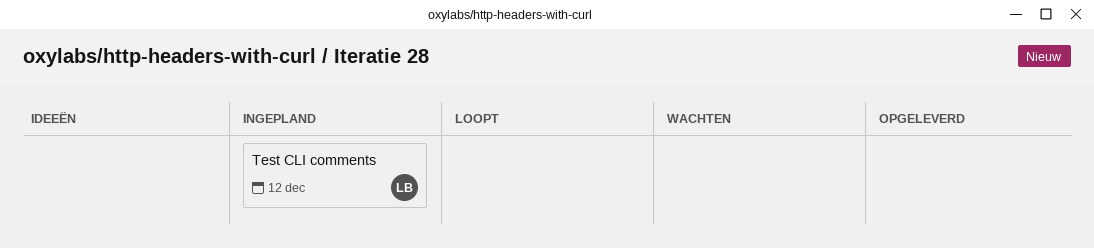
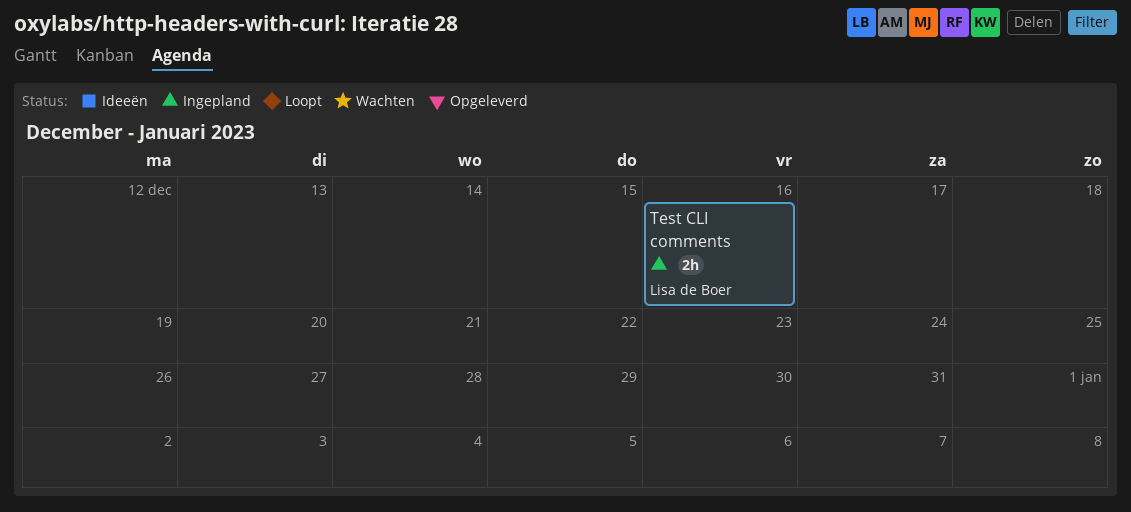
Test CLI comments, due: Dec 12 -> Dec 16

